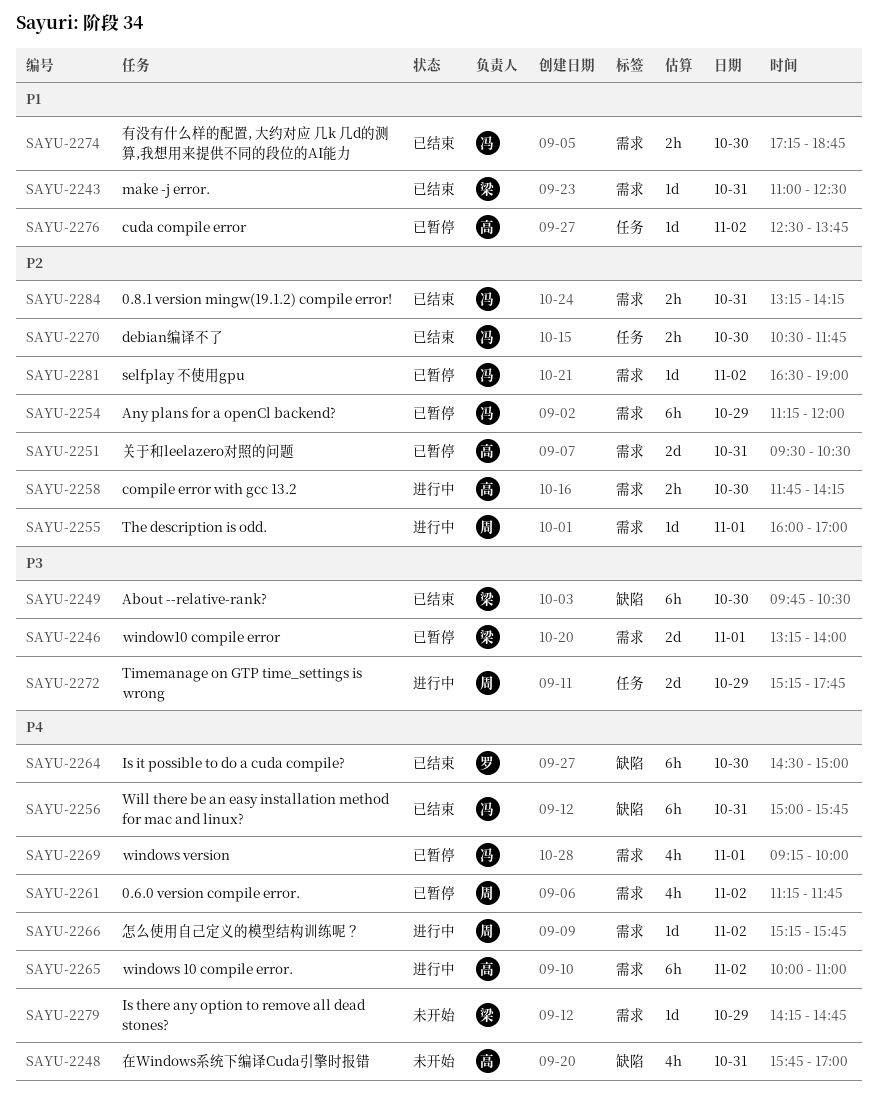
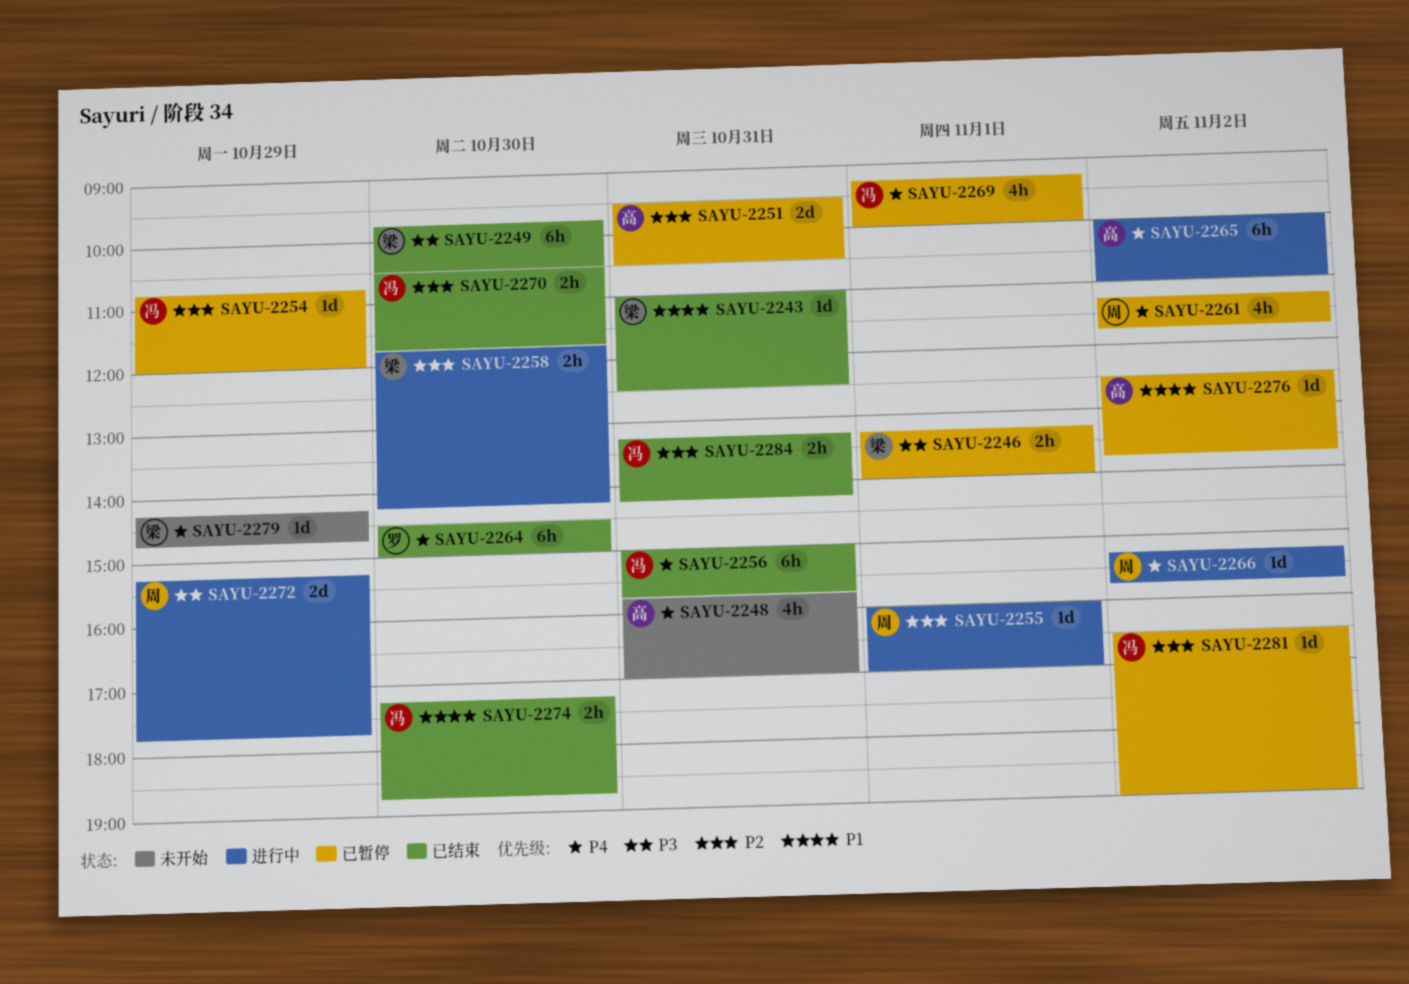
SAYU-2246, estimate: 2d -> 2h
SAYU-2254, estimate: 6h -> 1d
SAYU-2254, begins: 11:15 -> 10:45
SAYU-2258, owner: 高 -> 梁

